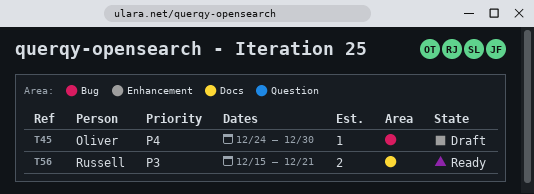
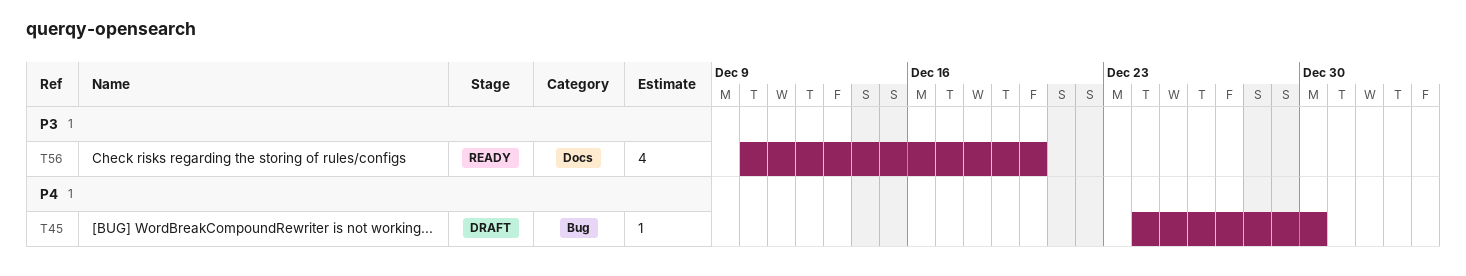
T56, estimate: 2 -> 4
T56, start: Dec 15 -> Dec 10
T56, due: Dec 21 -> Dec 20

